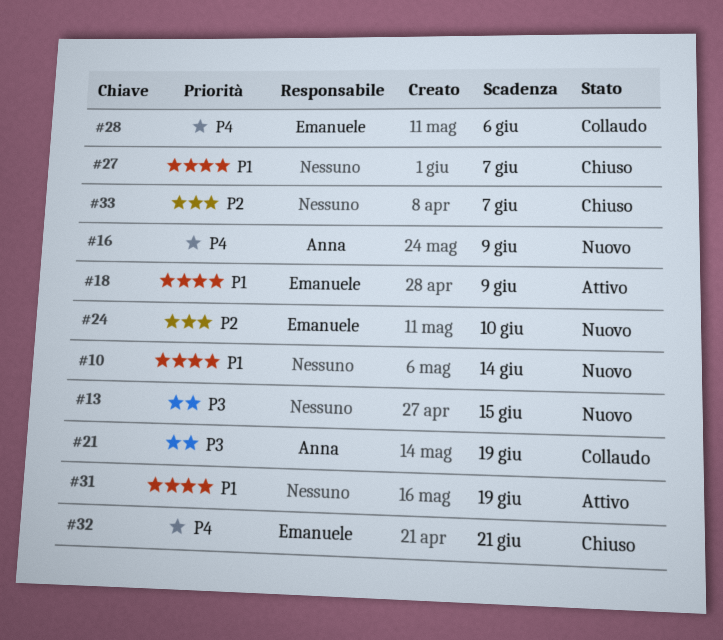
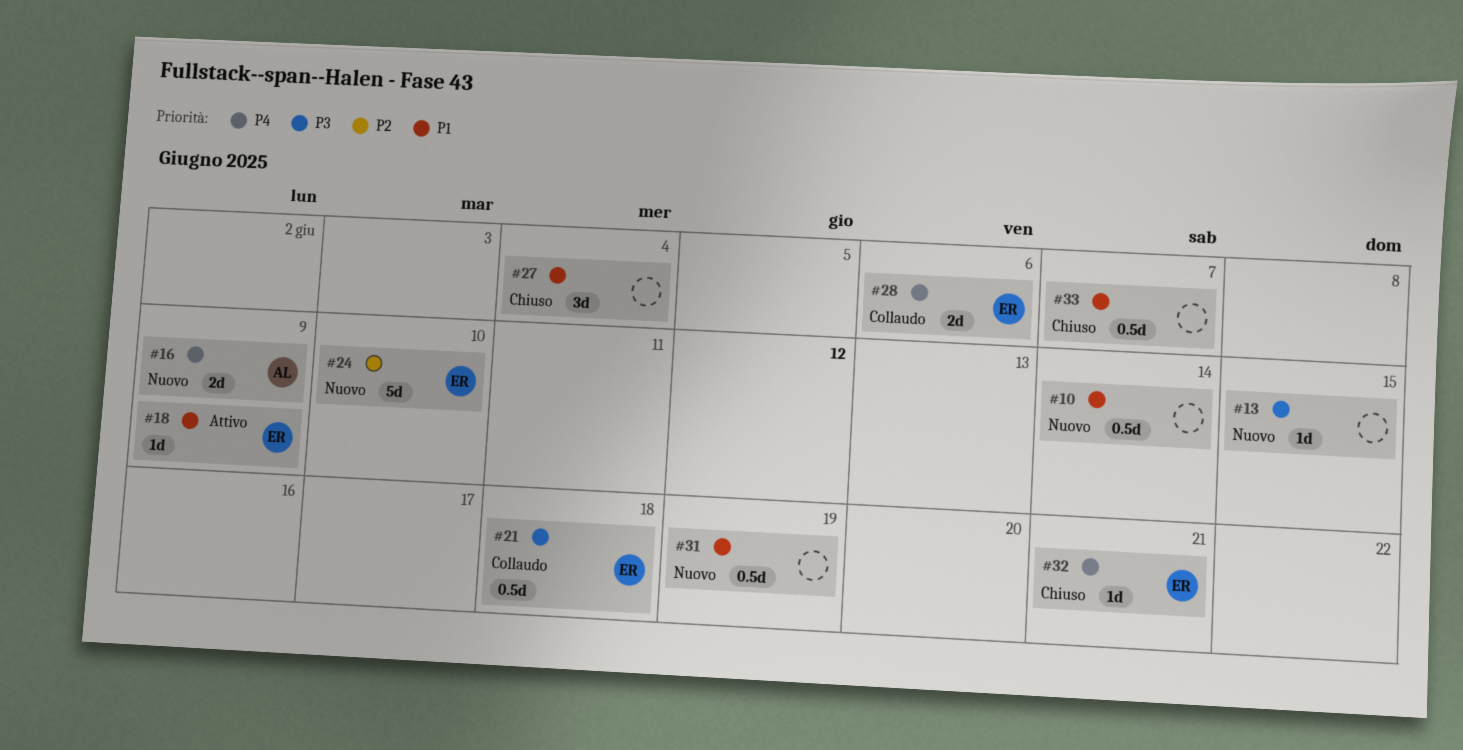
#21, owner: Anna -> Emanuele
#21, due: Jun 19 -> Jun 18
#27, due: Jun 7 -> Jun 4
#31, status: Attivo -> Nuovo
#33, priority: P2 -> P1

